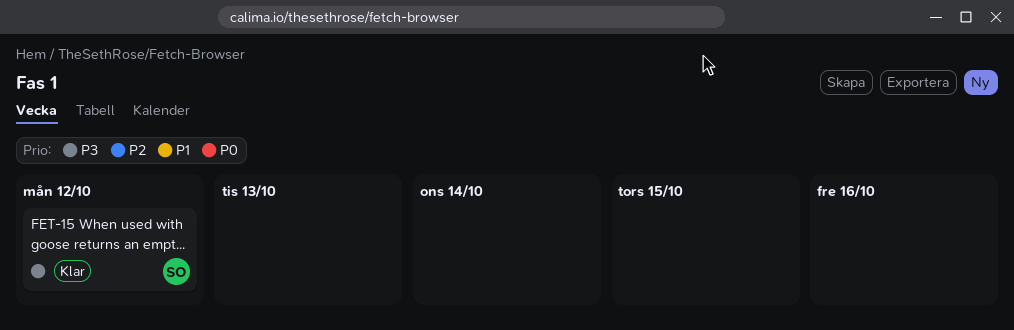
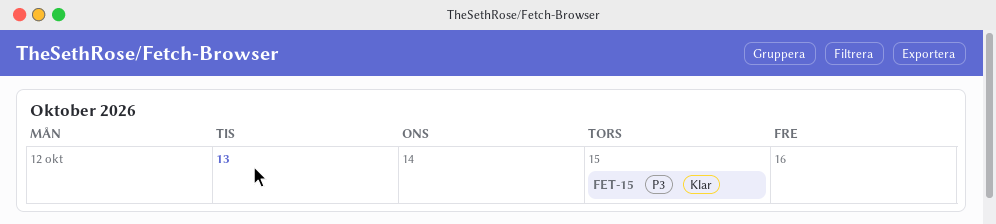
FET-15, due: Oct 12 -> Oct 15

